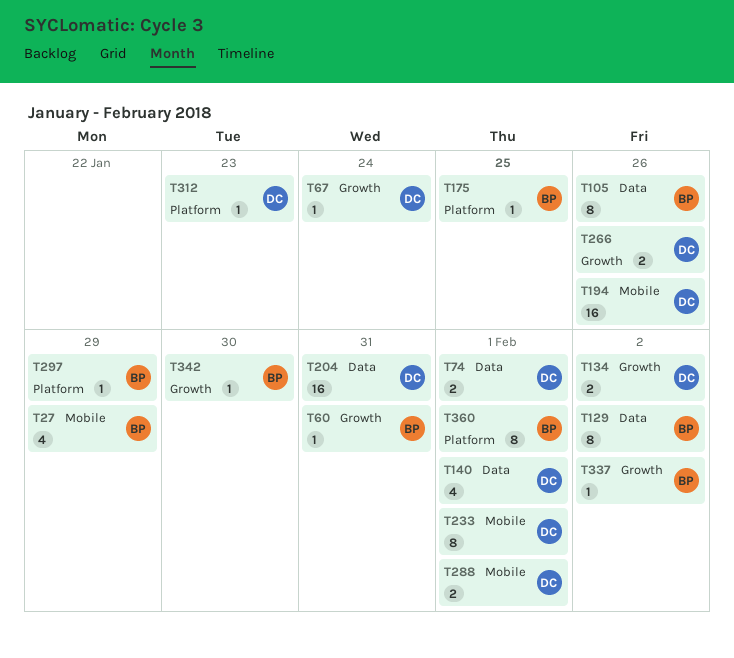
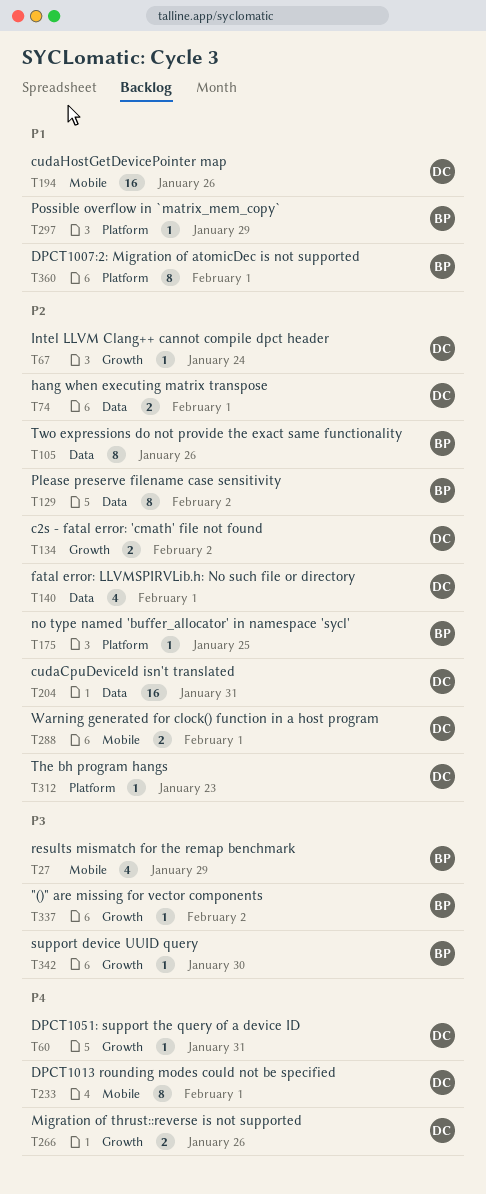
T60, owner: BP -> DC

